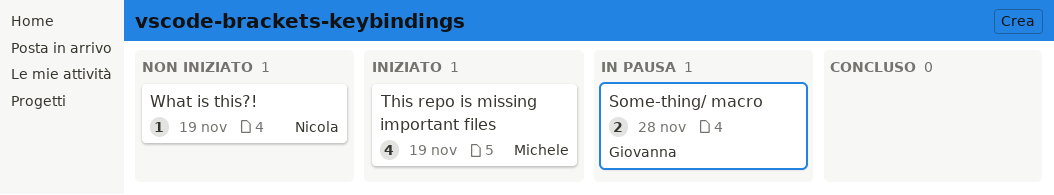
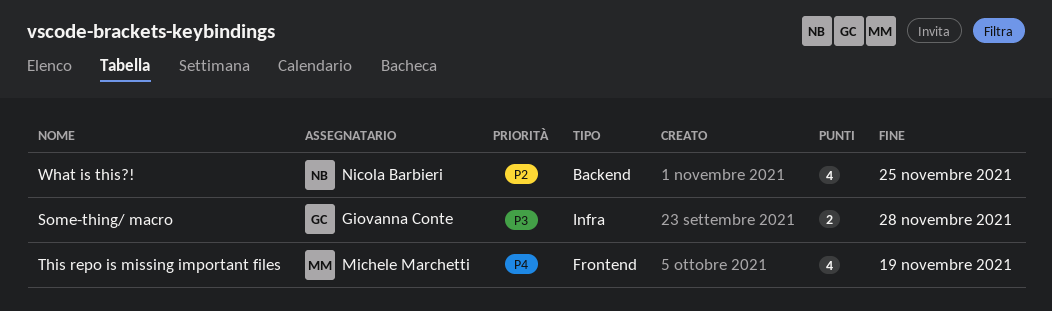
What is this?!, estimate: 1 -> 4
What is this?!, due: Nov 19 -> Nov 25

